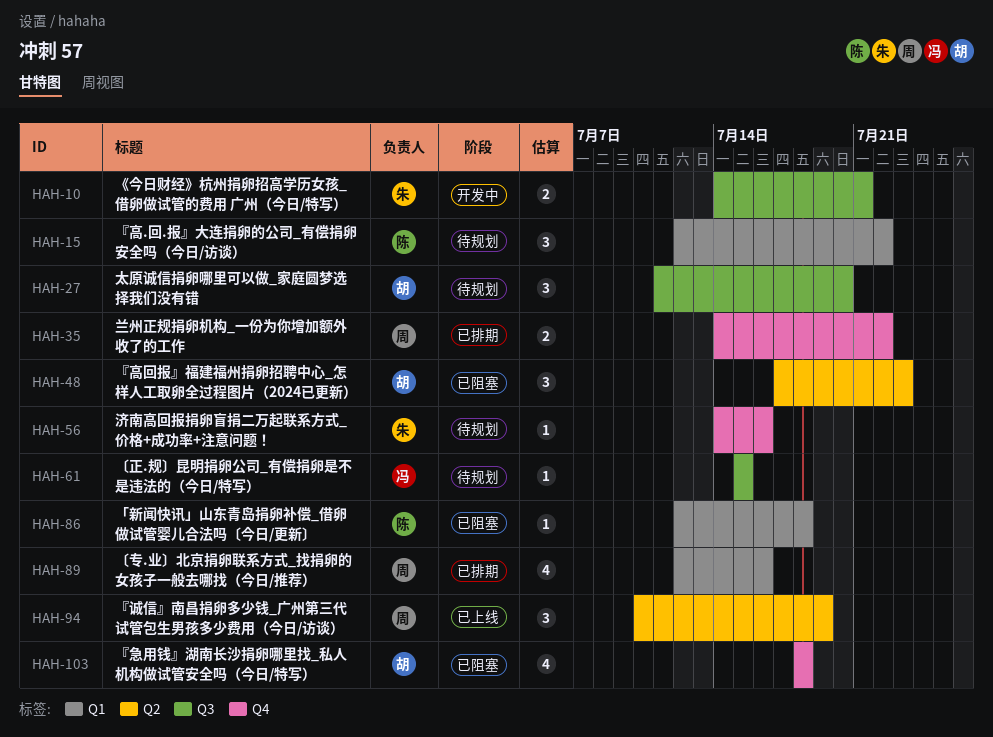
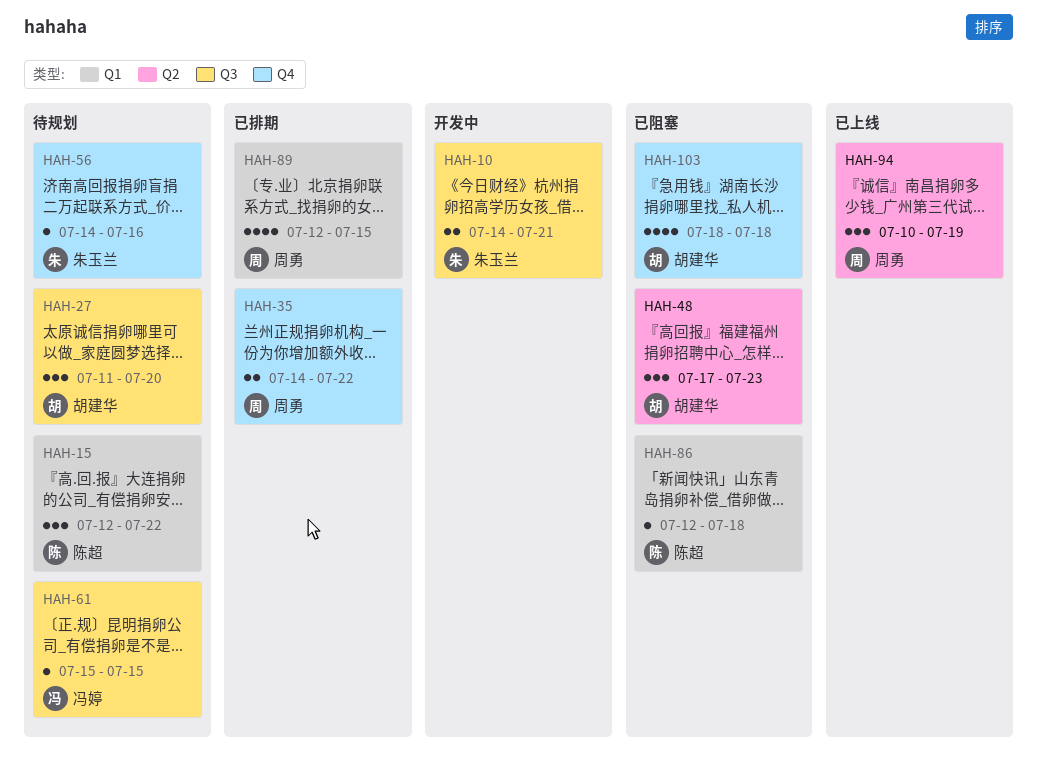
HAH-89, due: Jul 16 -> Jul 15

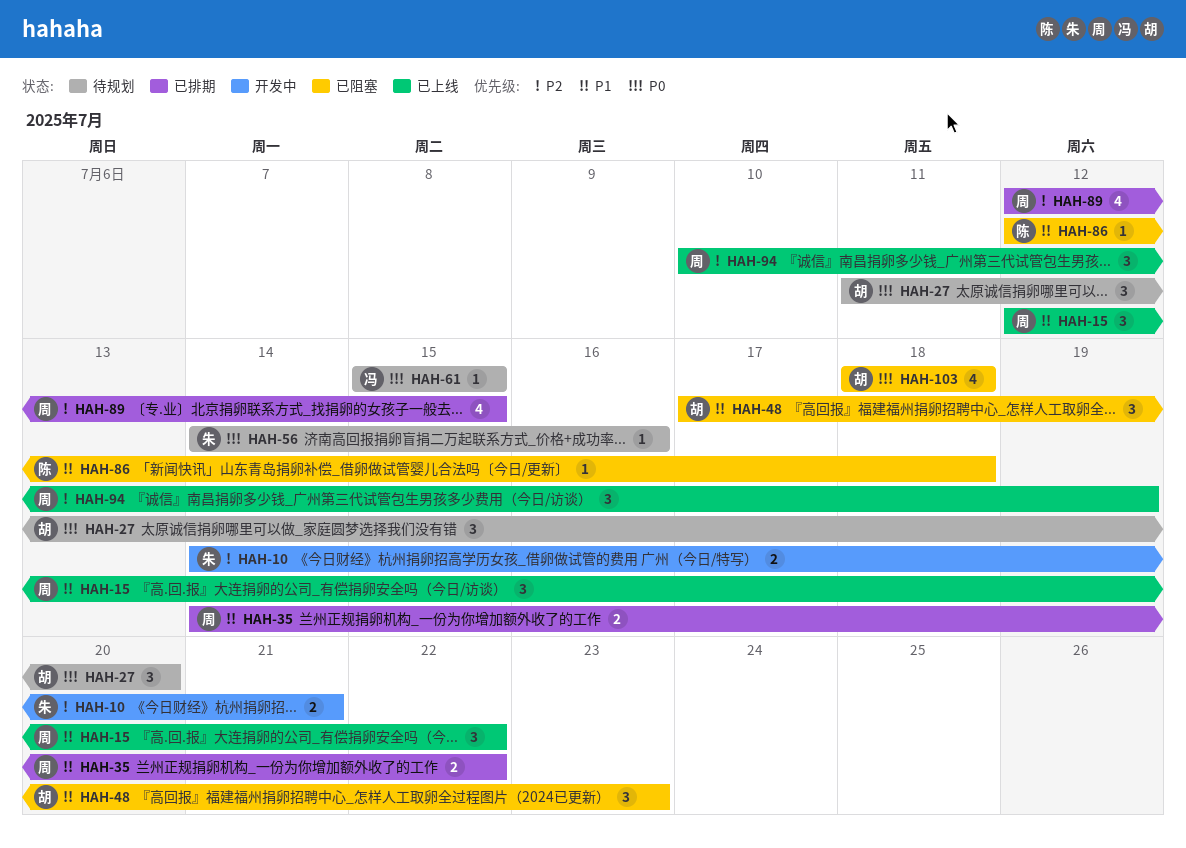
HAH-15, status: 待规划 -> 已上线
HAH-15, owner: 陈超 -> 周勇

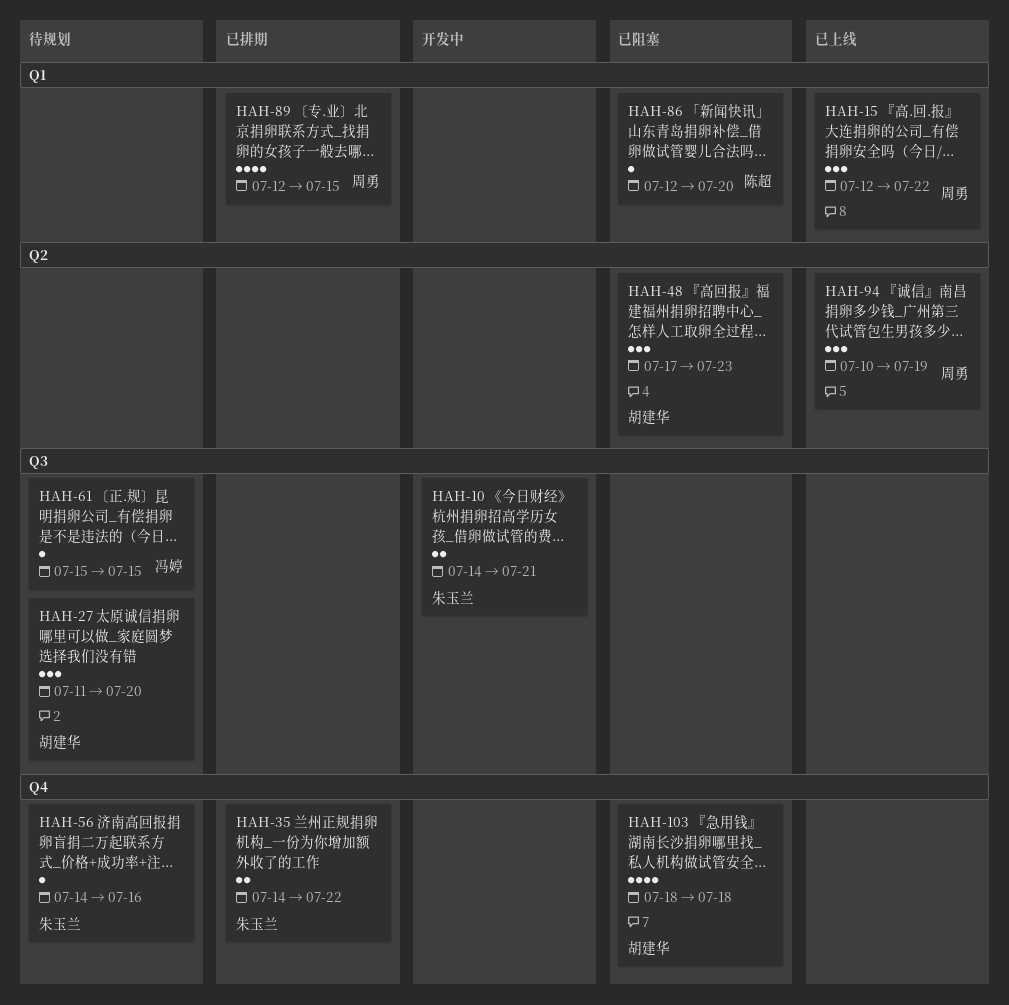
HAH-35, owner: 周勇 -> 朱玉兰
HAH-86, due: Jul 18 -> Jul 20

